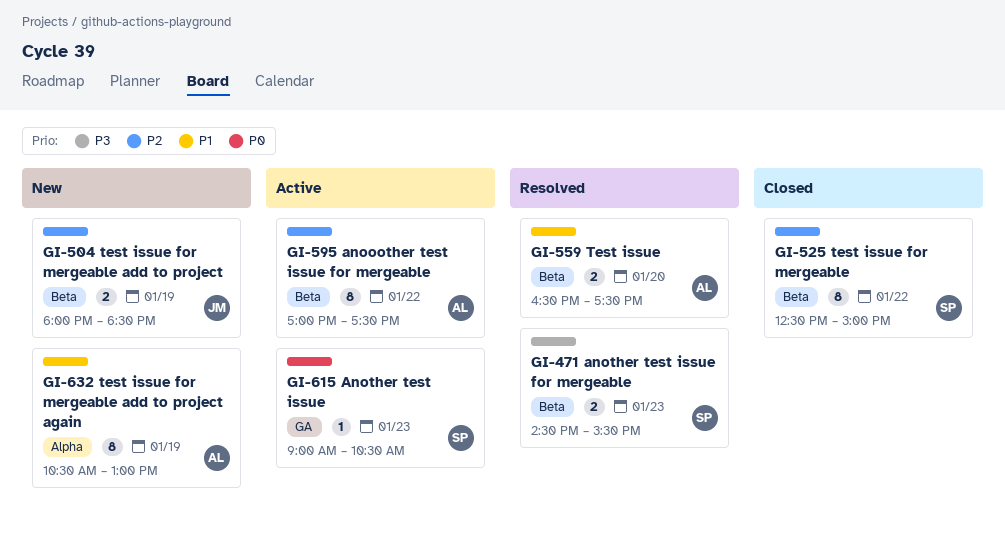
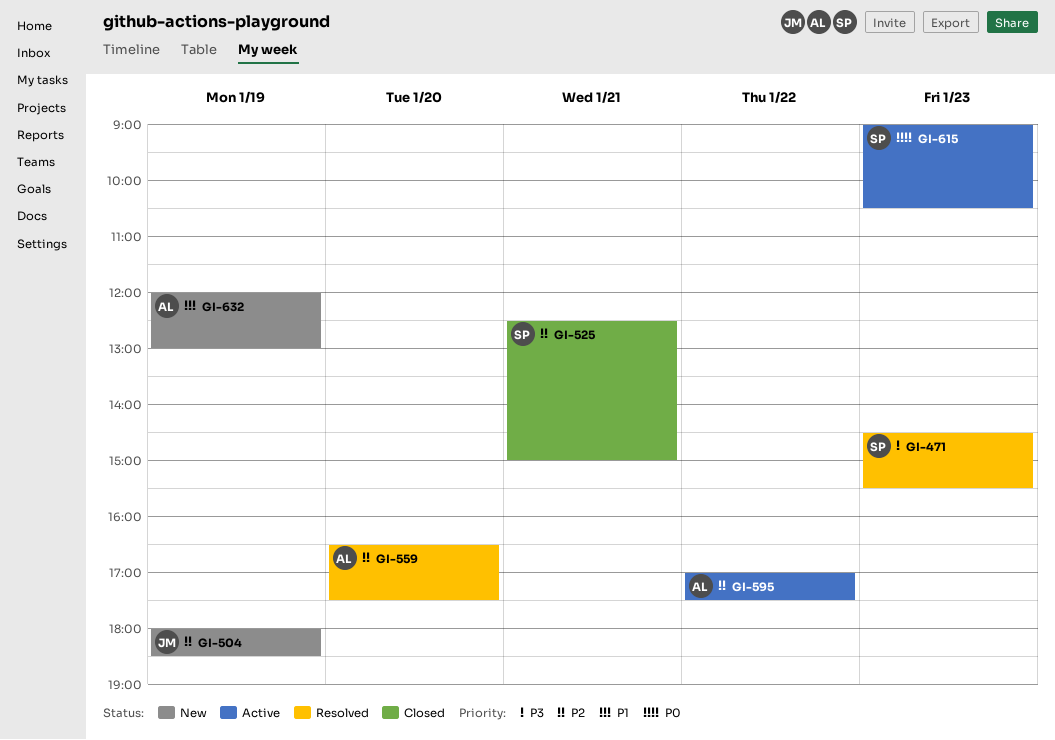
GI-525, day: Jan 22 -> Jan 21
GI-559, priority: P1 -> P2
GI-632, begins: 10:30 -> 12:00

